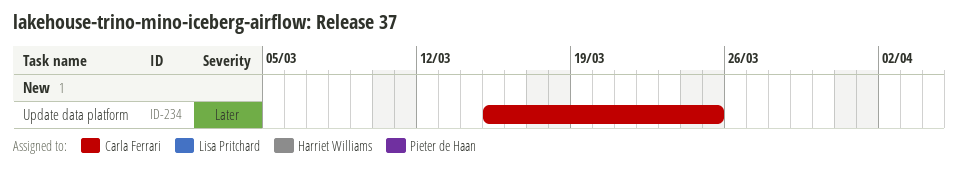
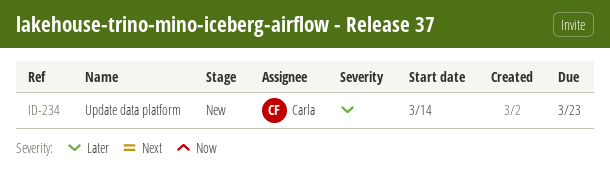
ID-234, start: Mar 15 -> Mar 14
ID-234, due: Mar 25 -> Mar 23

